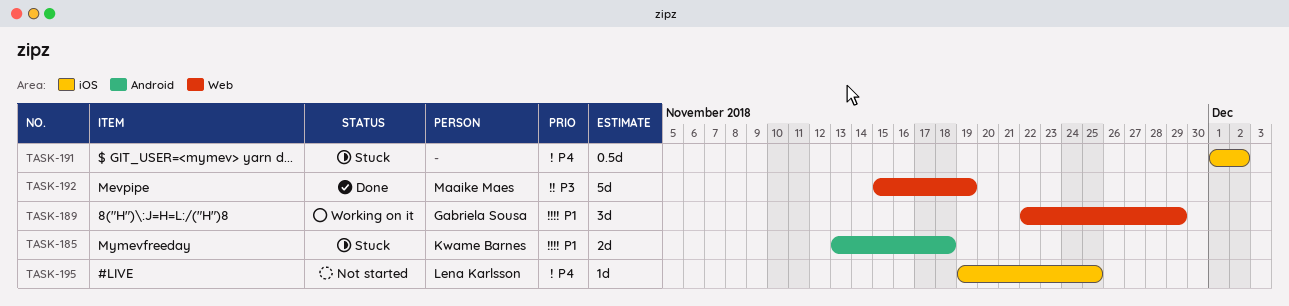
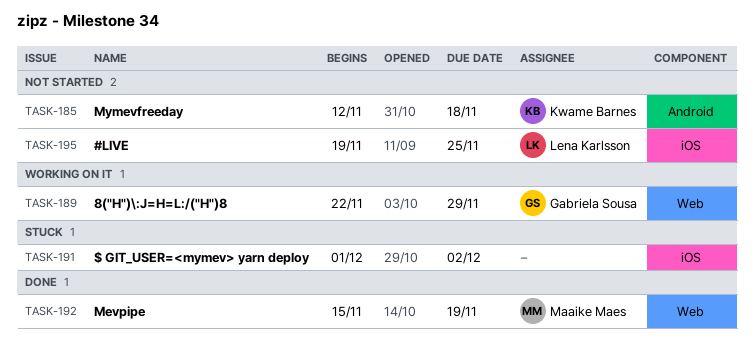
TASK-185, status: Stuck -> Not started
TASK-185, start: Nov 13 -> Nov 12

